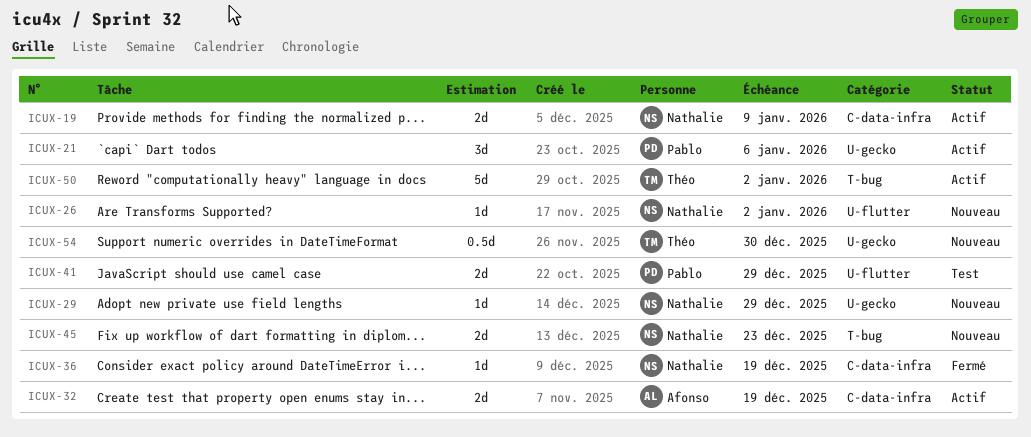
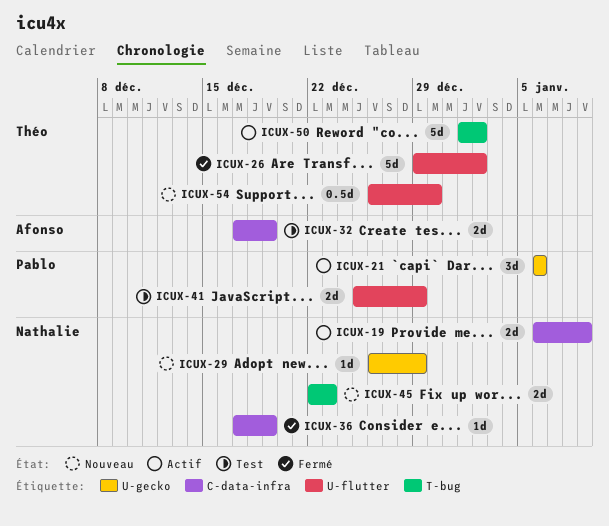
ICUX-26, status: Nouveau -> Fermé
ICUX-26, owner: Nathalie -> Théo
ICUX-26, estimate: 1d -> 5d
ICUX-32, status: Actif -> Test
ICUX-54, label: U-gecko -> U-flutter

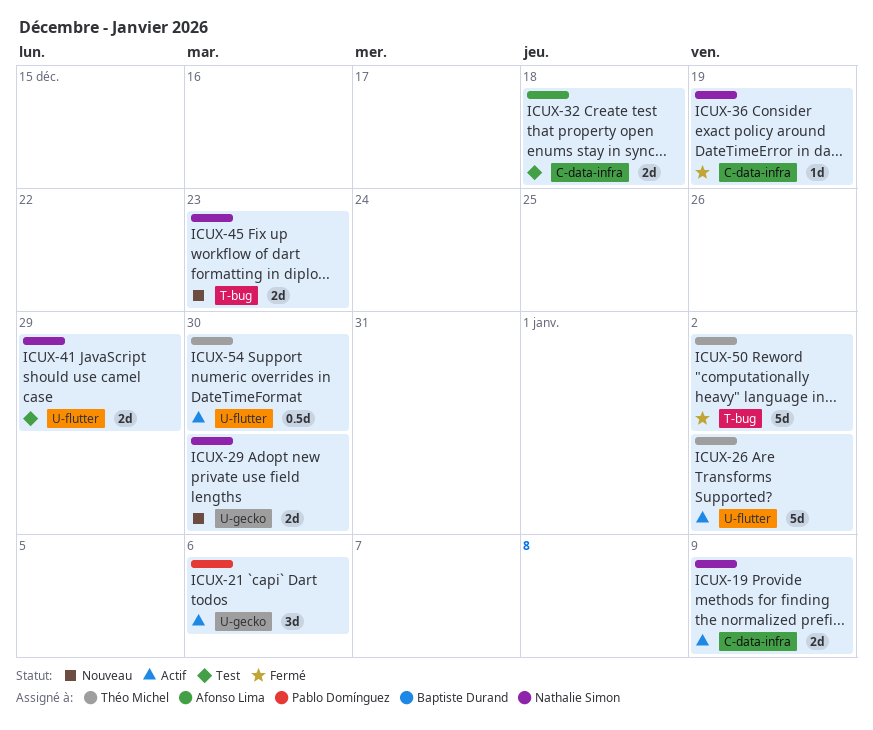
ICUX-26, status: Fermé -> Actif
ICUX-29, estimate: 1d -> 2d
ICUX-29, due: Dec 29 -> Dec 30
ICUX-32, due: Dec 19 -> Dec 18
ICUX-41, owner: Pablo Domínguez -> Nathalie Simon
ICUX-50, status: Actif -> Fermé
ICUX-54, status: Nouveau -> Actif

